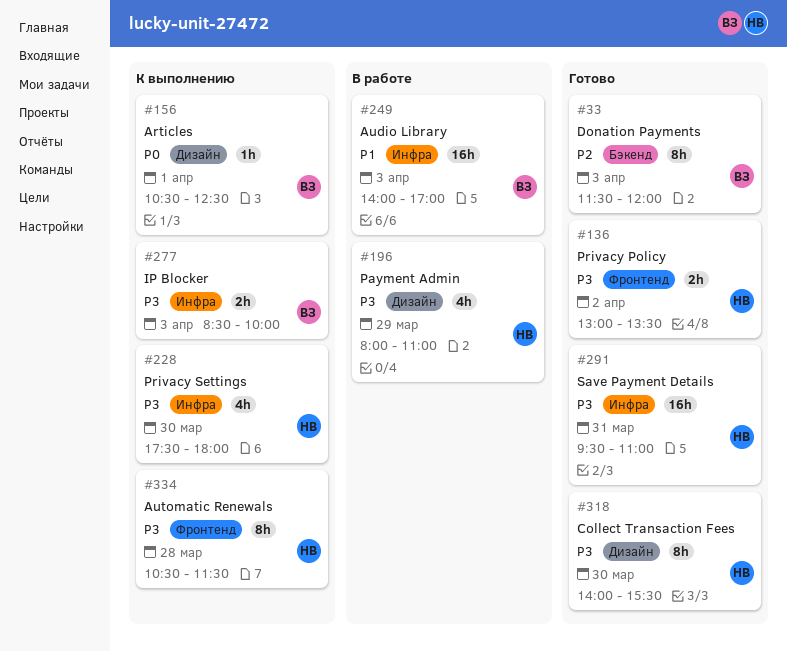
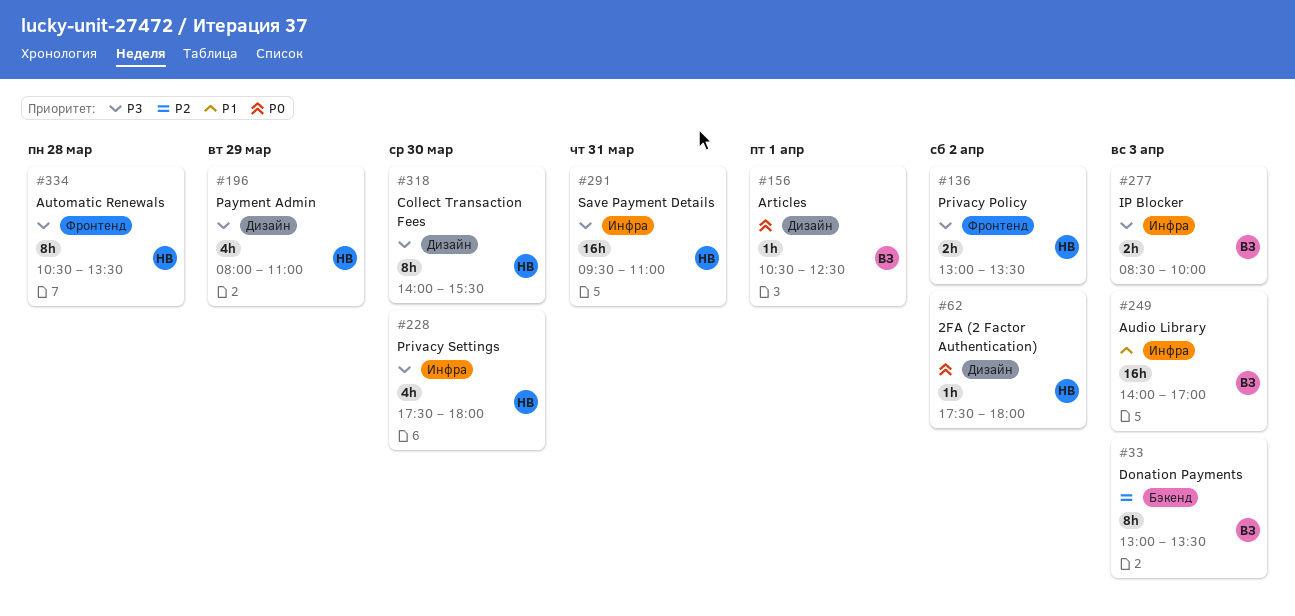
#33, begins: 11:30 -> 13:00
#33, ends: 12:00 -> 13:30
#62: none -> present
#334, ends: 11:30 -> 13:30

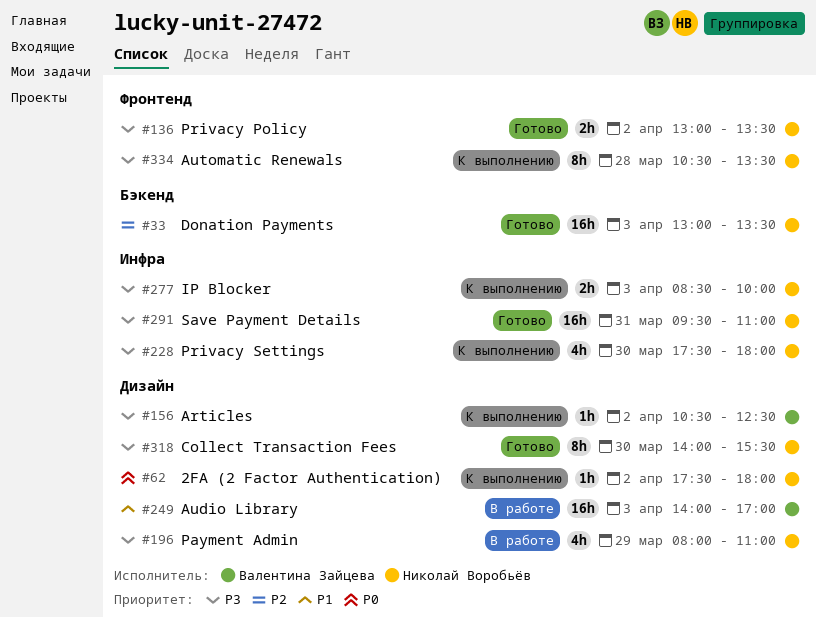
#33, owner: Валентина Зайцева -> Николай Воробьёв
#33, estimate: 8h -> 16h
#156, priority: P0 -> P3
#156, day: Apr 1 -> Apr 2
#249, label: Инфра -> Дизайн
#277, owner: Валентина Зайцева -> Николай Воробьёв

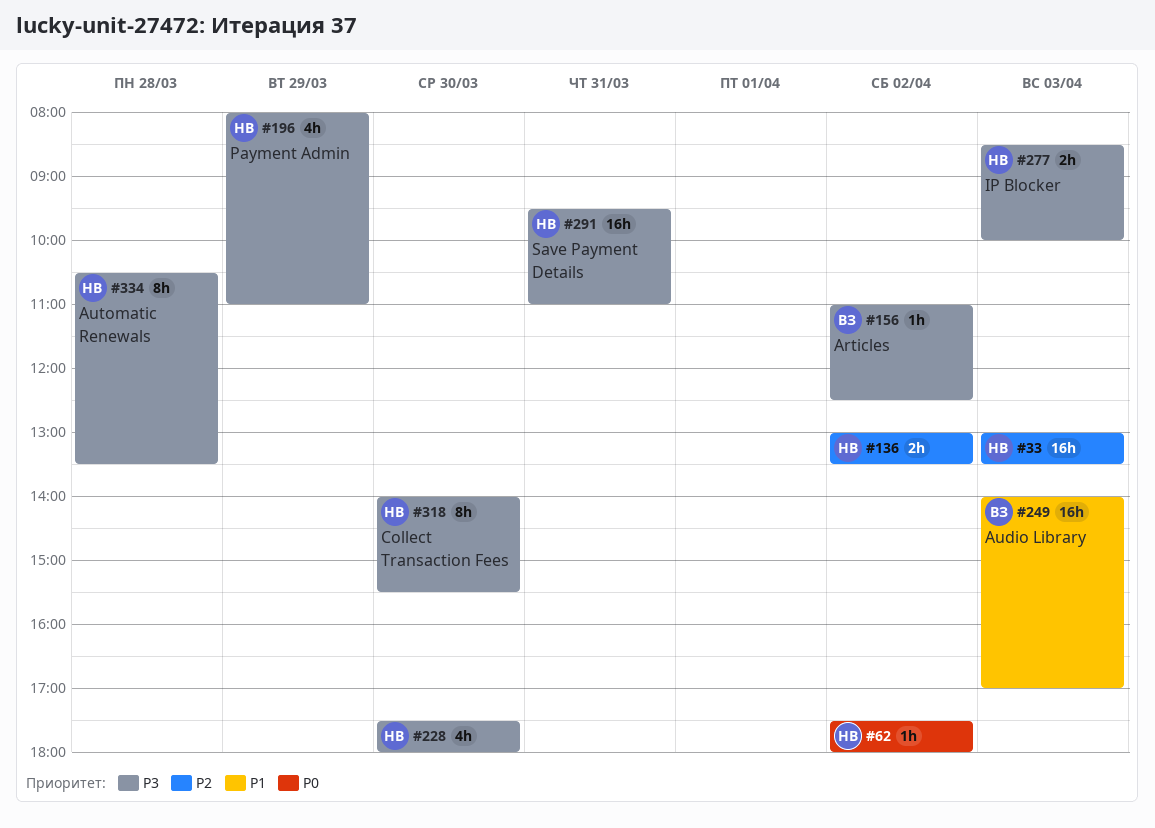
#136, priority: P3 -> P2
#156, begins: 10:30 -> 11:00

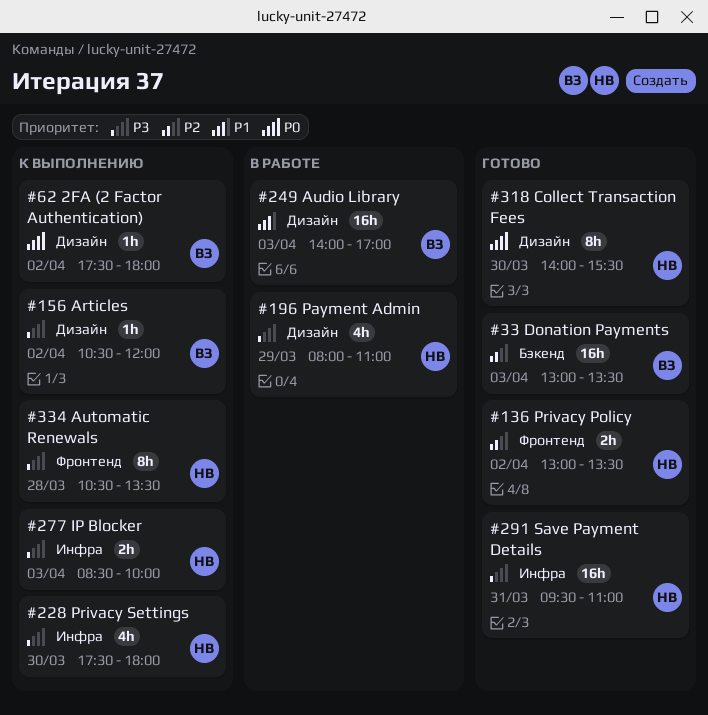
#33, owner: НВ -> ВЗ
#62, owner: НВ -> ВЗ
#156, begins: 11:00 -> 10:30
#156, ends: 12:30 -> 12:00
#318, priority: P3 -> P0

